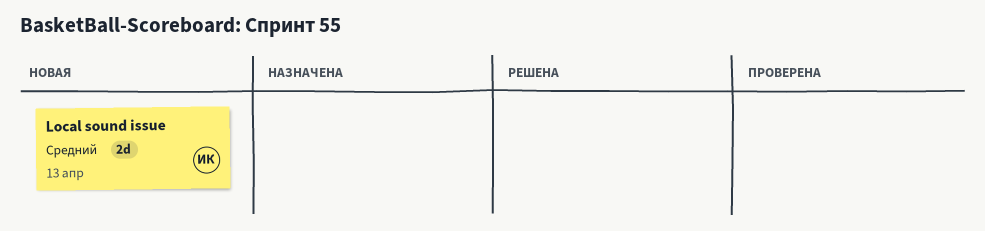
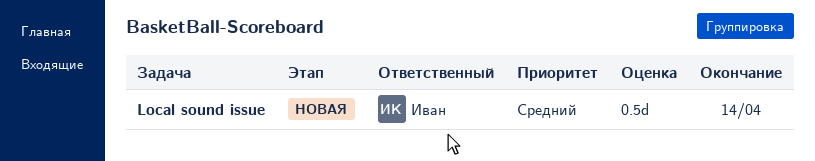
Local sound issue, estimate: 2d -> 0.5d
Local sound issue, due: Apr 13 -> Apr 14

